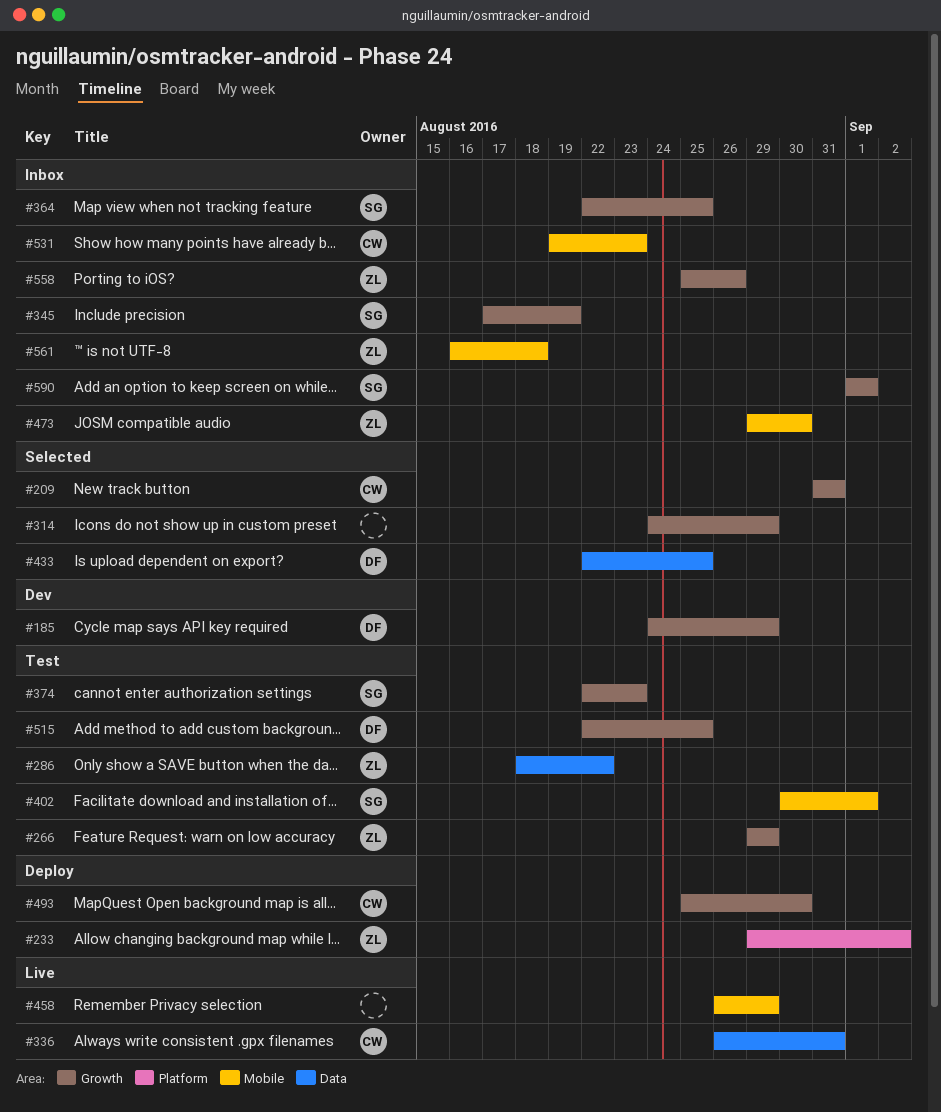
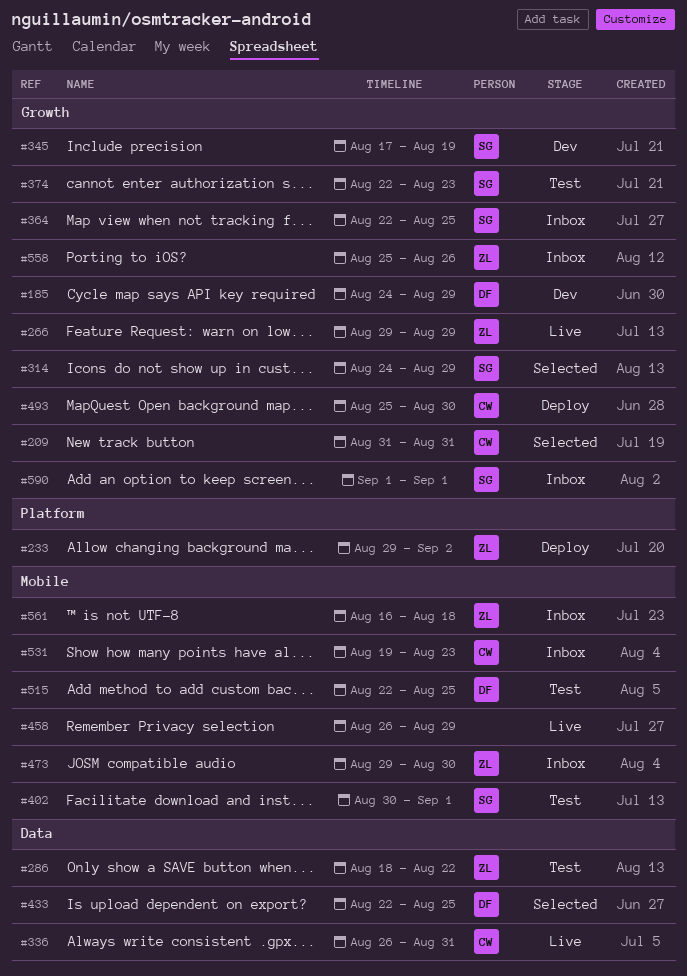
#266, status: Test -> Live
#314, owner: none -> SG
#345, status: Inbox -> Dev
#515, label: Growth -> Mobile

